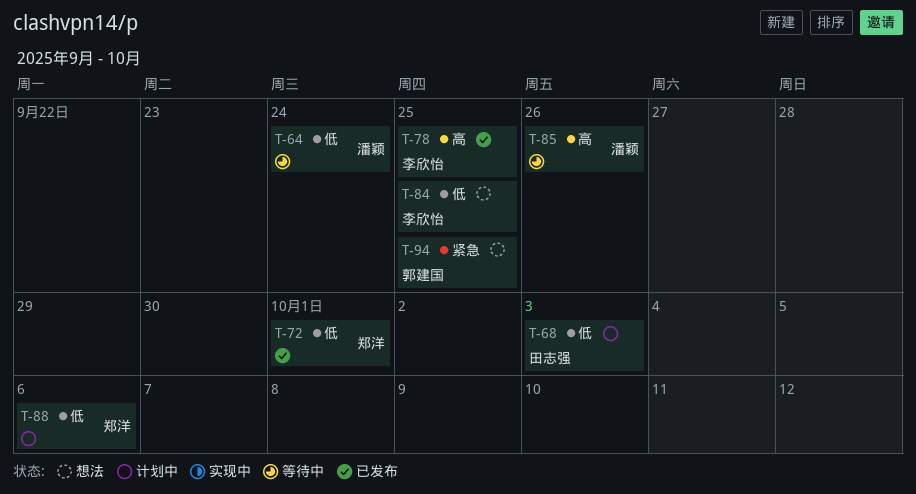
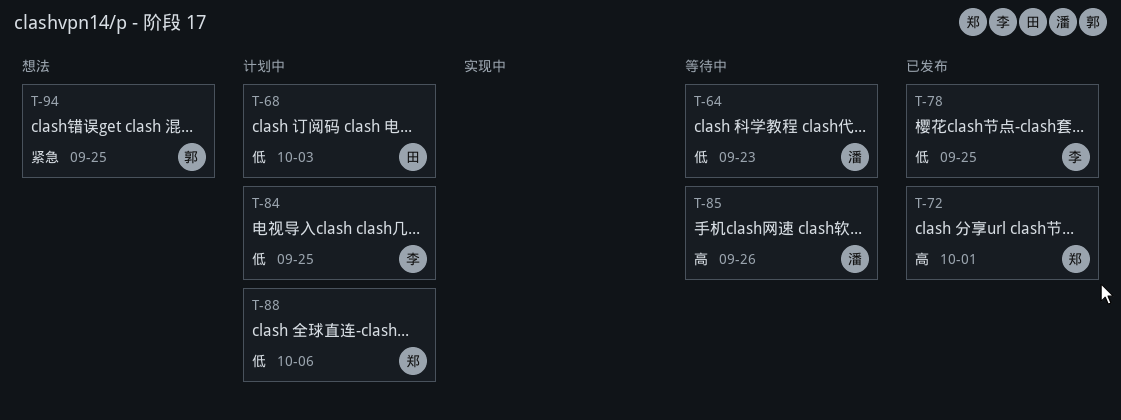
T-64, due: Sep 24 -> Sep 23
T-72, priority: 低 -> 高
T-78, priority: 高 -> 低
T-84, status: 想法 -> 计划中

